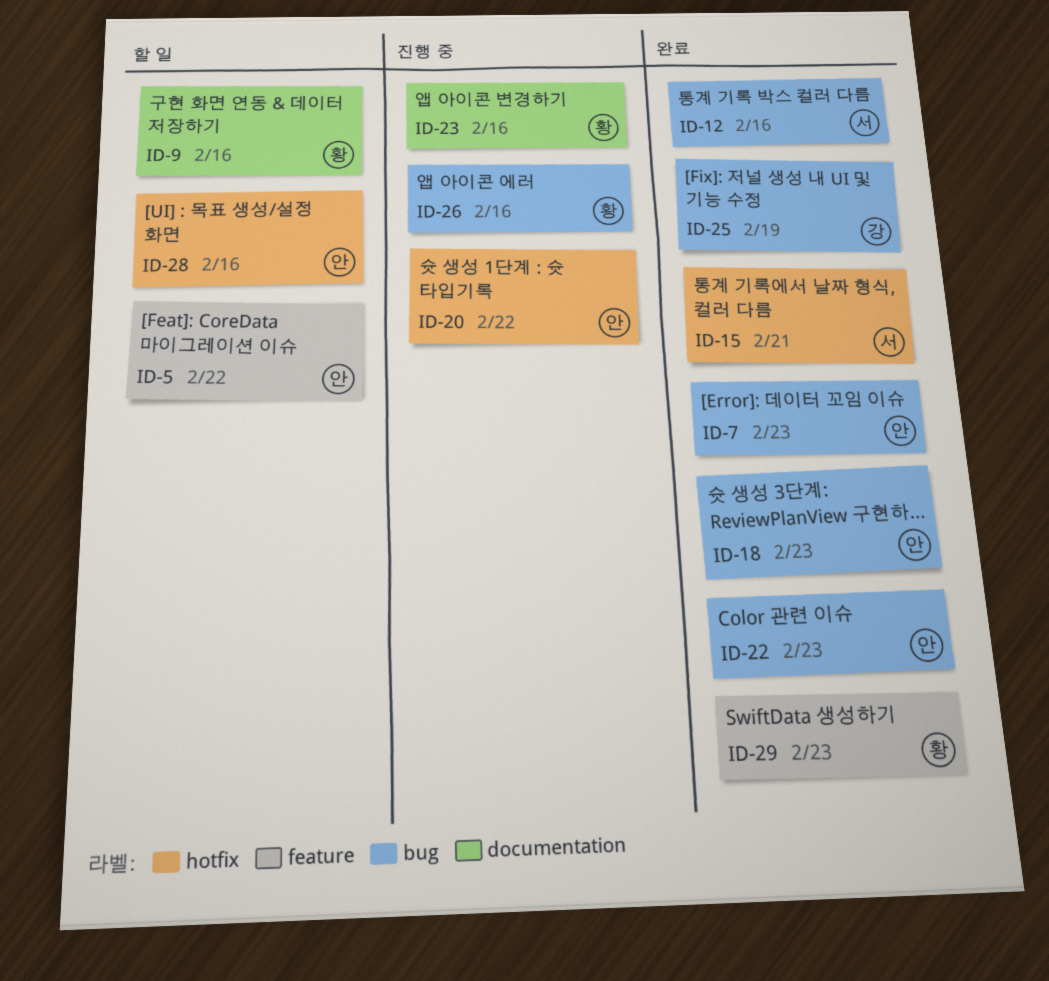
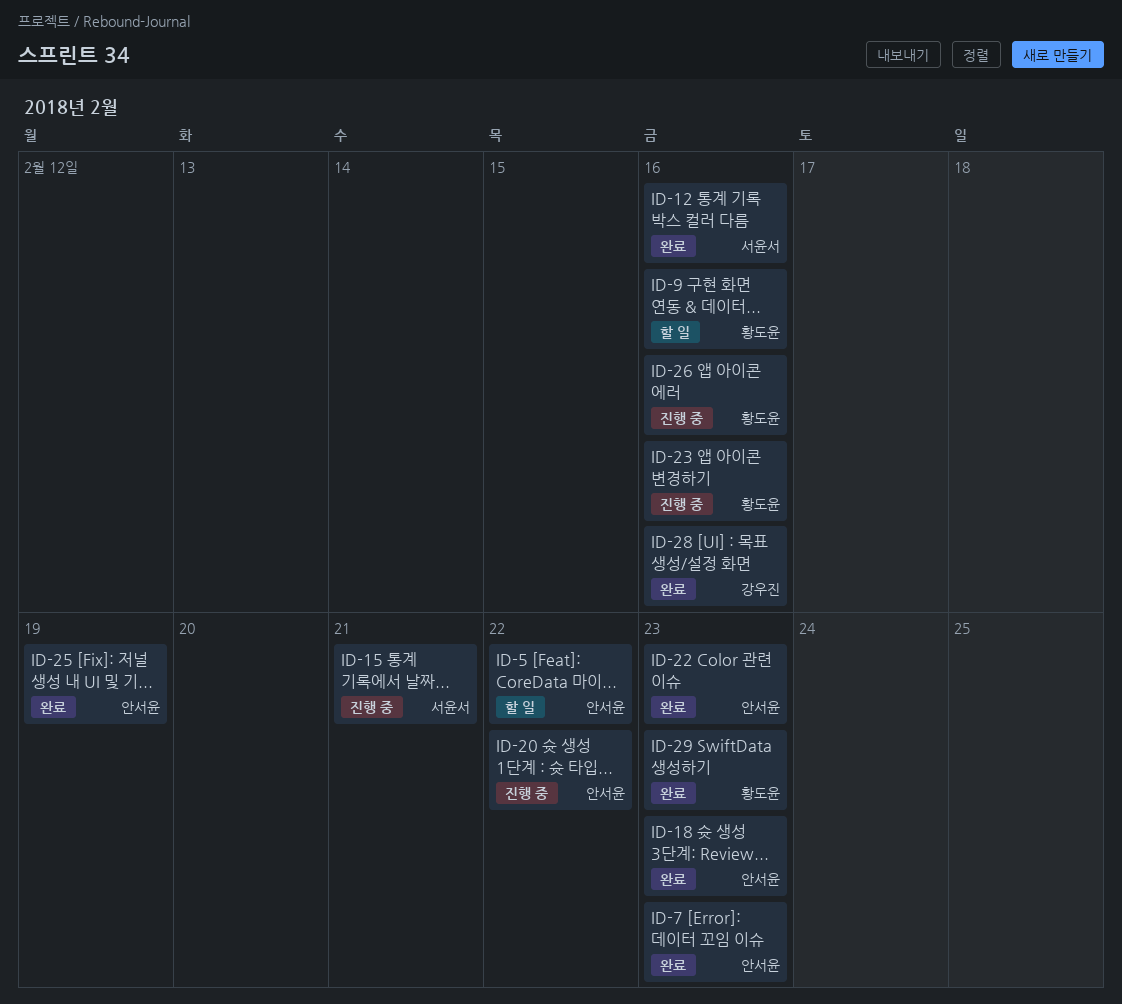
ID-15, status: 완료 -> 진행 중
ID-25, owner: 강우진 -> 안서윤
ID-28, status: 할 일 -> 완료
ID-28, owner: 안서윤 -> 강우진

